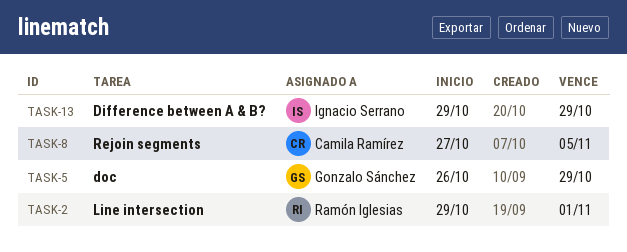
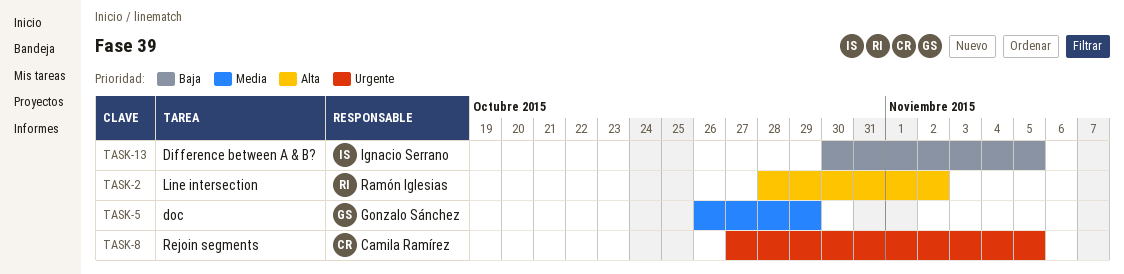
TASK-2, start: Oct 29 -> Oct 28
TASK-2, due: Nov 1 -> Nov 2
TASK-13, start: Oct 29 -> Oct 30
TASK-13, due: Oct 29 -> Nov 5

